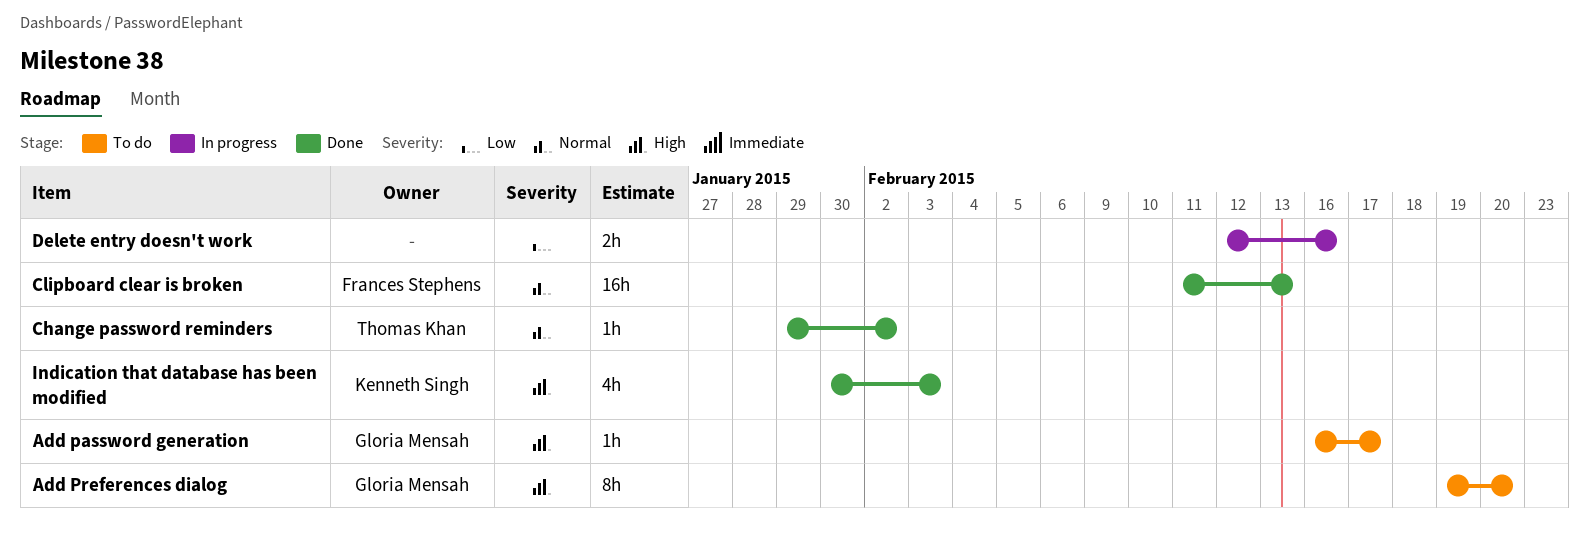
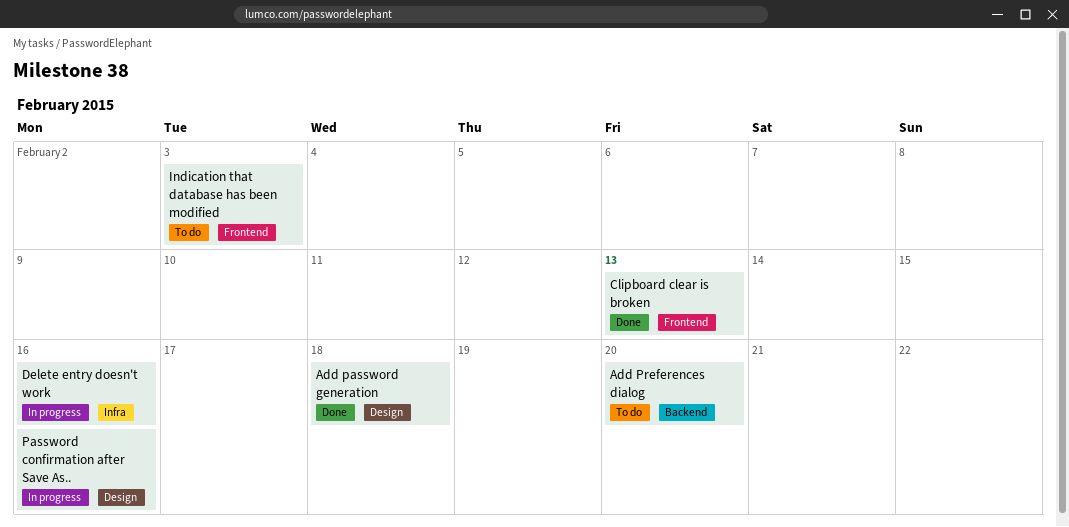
Add password generation, status: To do -> Done
Add password generation, due: Feb 17 -> Feb 18
Change password reminders: present -> none
Indication that database has been modified, status: Done -> To do
Password confirmation after Save As..: none -> present

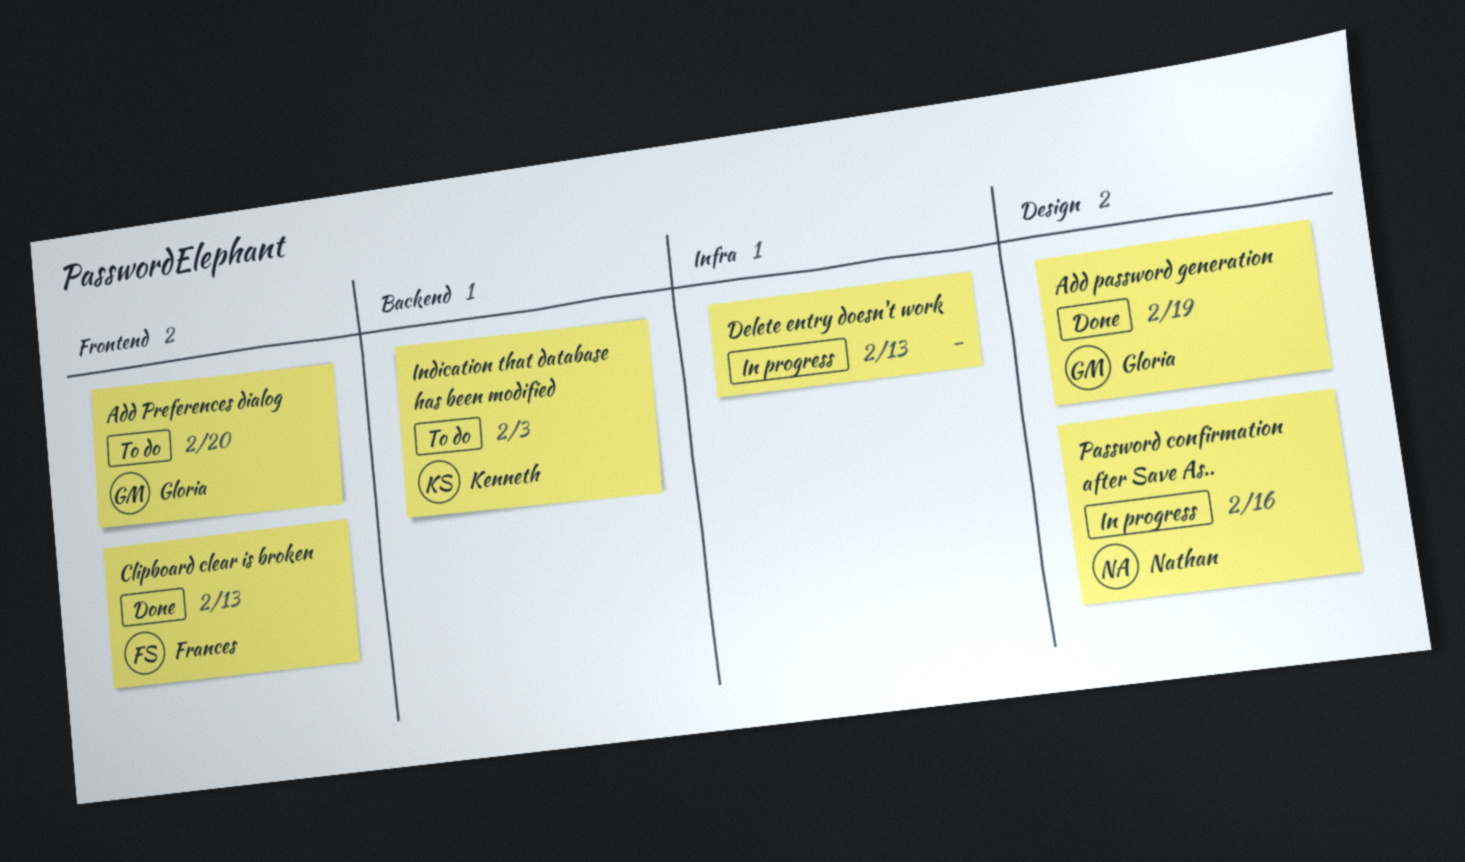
Add password generation, due: Feb 18 -> Feb 19
Add Preferences dialog, label: Backend -> Frontend
Delete entry doesn't work, due: Feb 16 -> Feb 13
Indication that database has been modified, label: Frontend -> Backend

